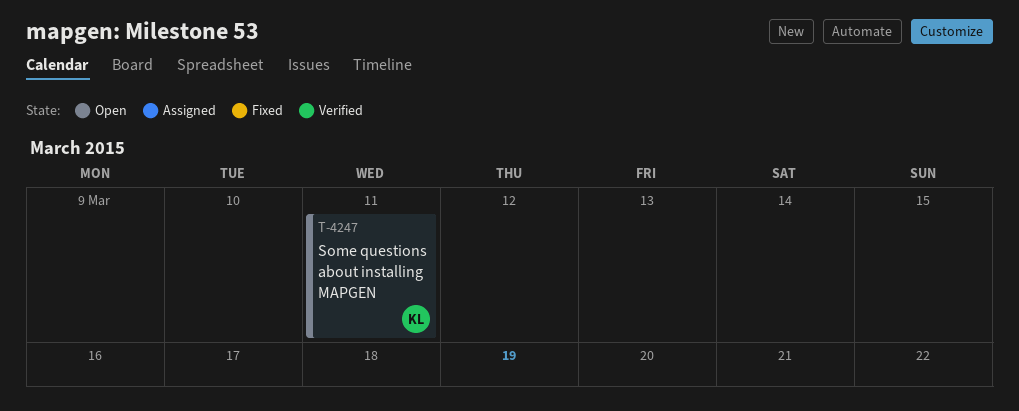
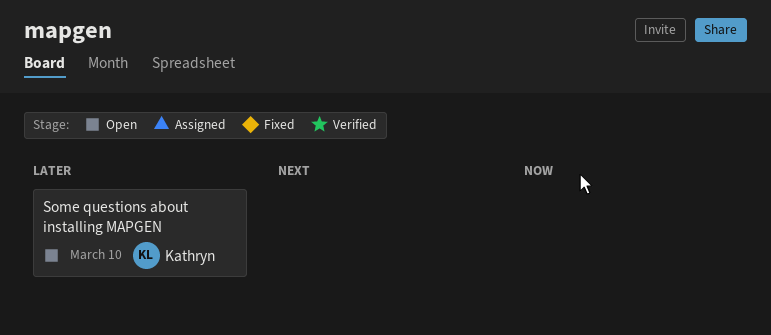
Some questions about installing MAPGEN, due: Mar 11 -> Mar 10

